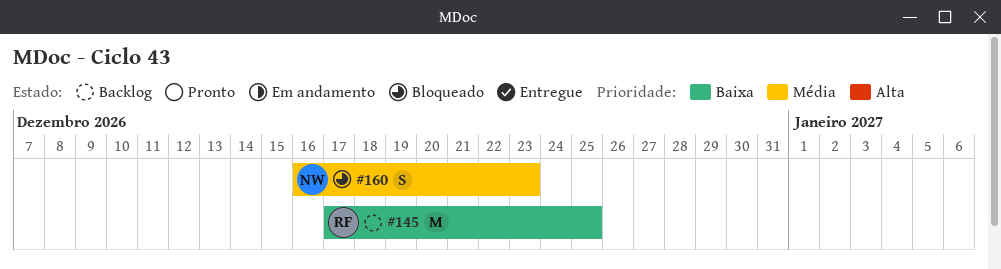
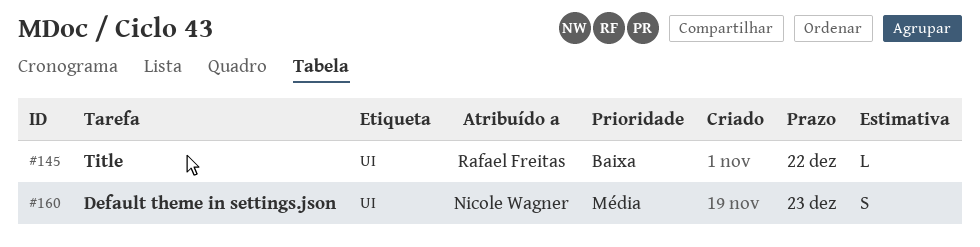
#145, estimate: M -> L
#145, due: Dec 25 -> Dec 22

